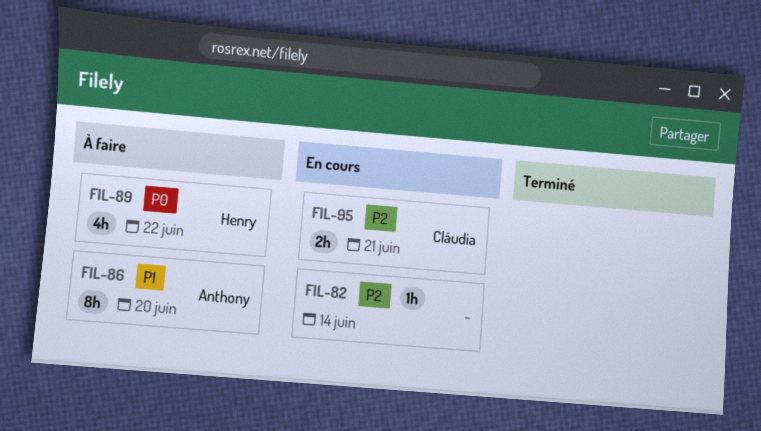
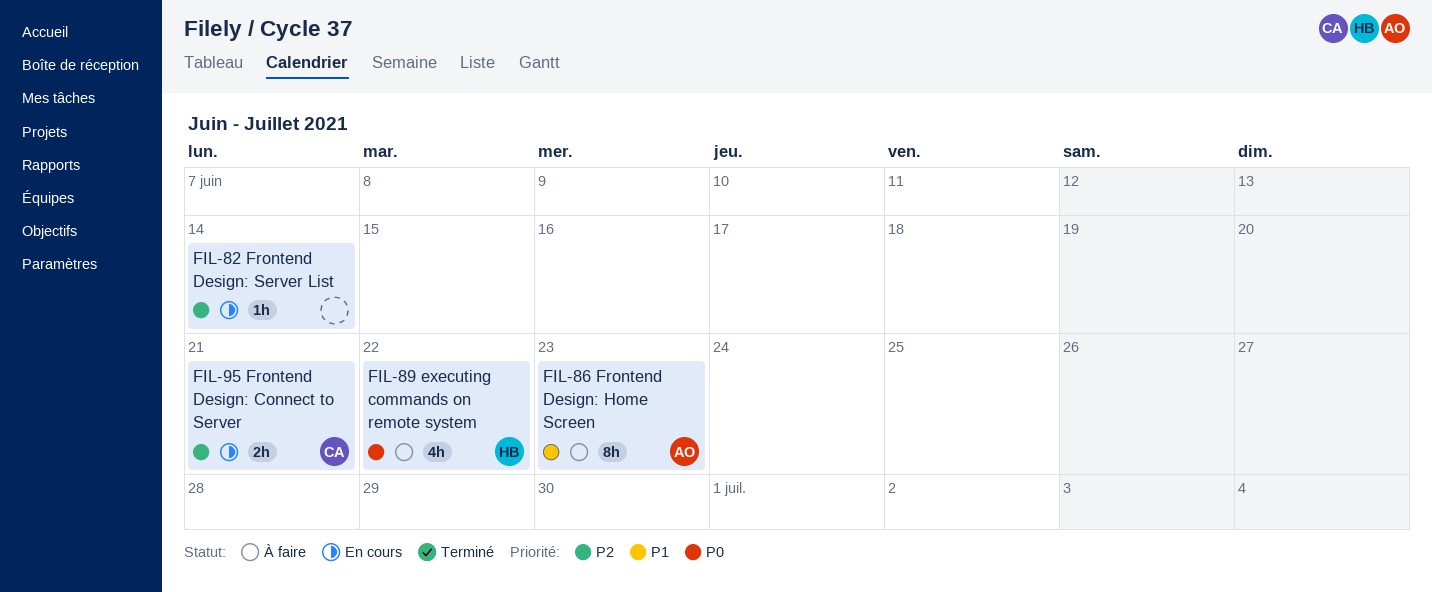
FIL-86, due: Jun 20 -> Jun 23

